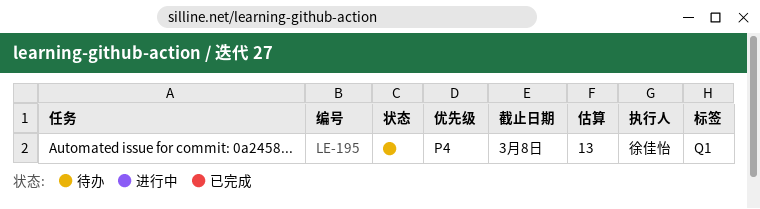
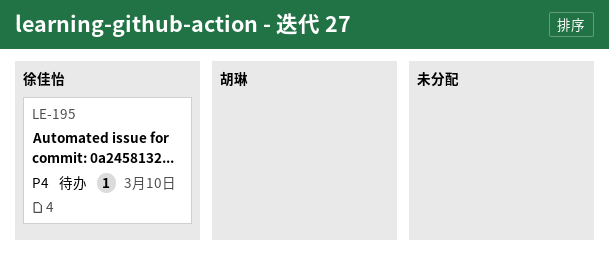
LE-195, estimate: 13 -> 1
LE-195, due: Mar 8 -> Mar 10

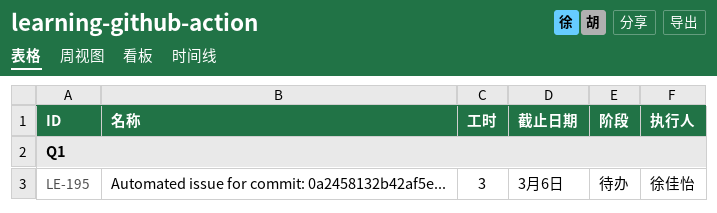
LE-195, estimate: 1 -> 3
LE-195, due: Mar 10 -> Mar 6

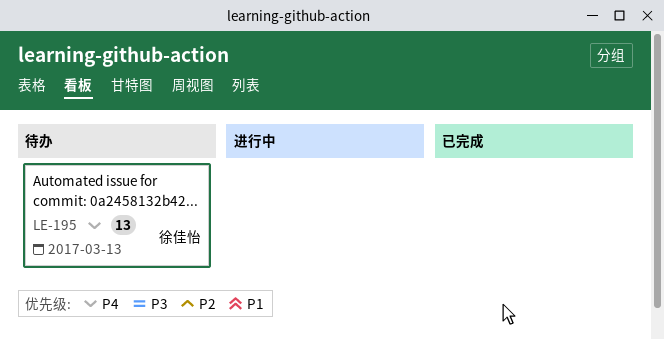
LE-195, estimate: 3 -> 13
LE-195, due: Mar 6 -> Mar 13

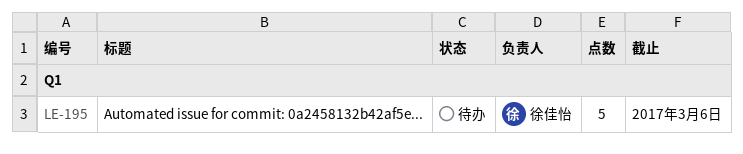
LE-195, estimate: 13 -> 5
LE-195, due: Mar 13 -> Mar 6

